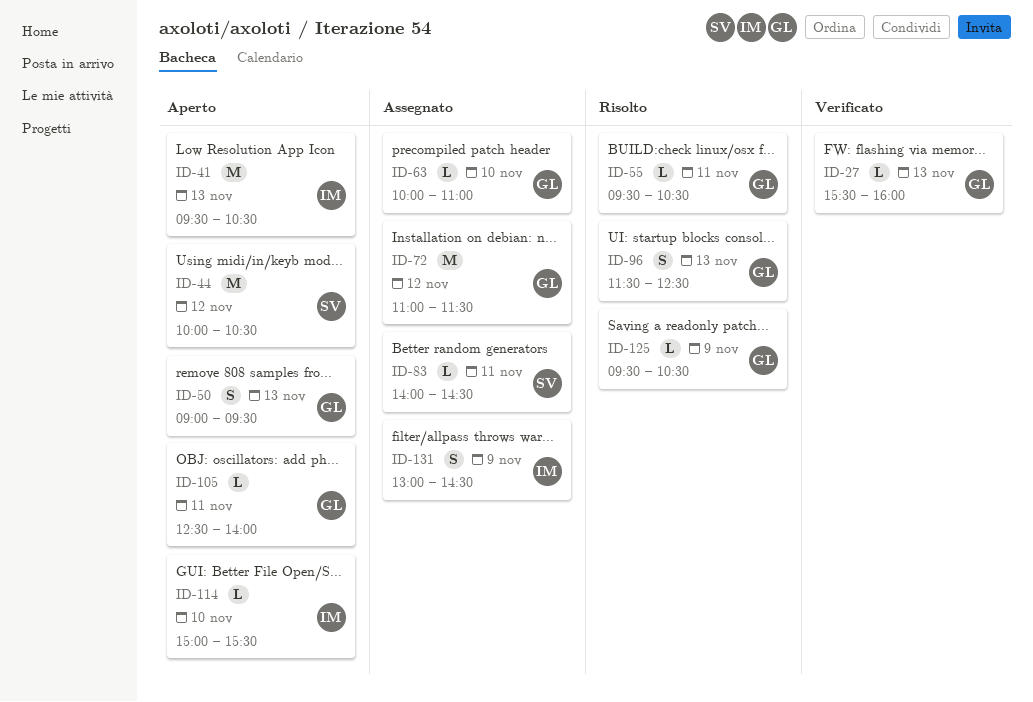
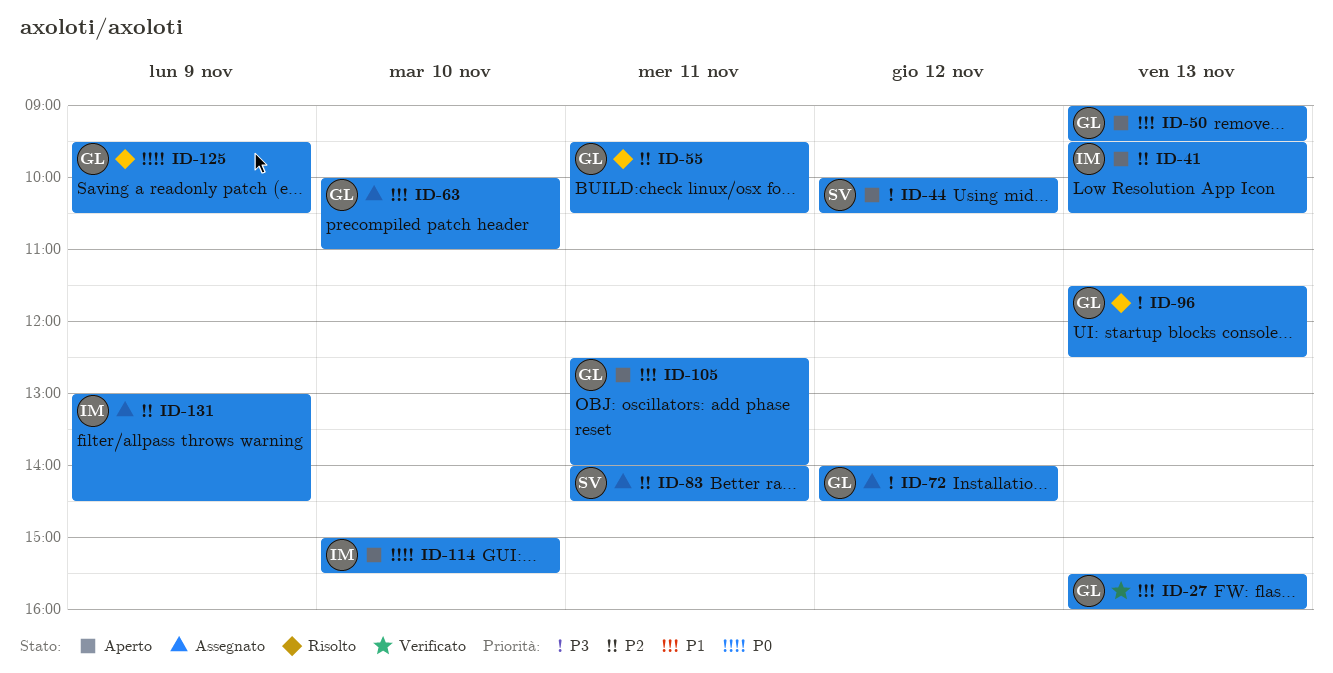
ID-72, begins: 11:00 -> 14:00
ID-72, ends: 11:30 -> 14:30

